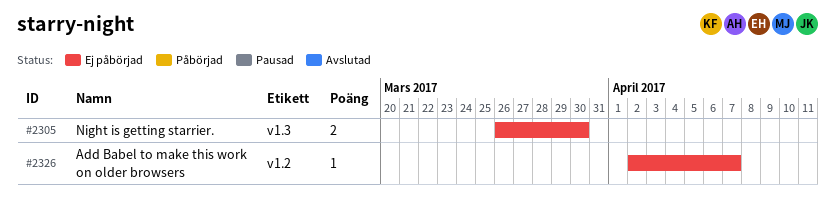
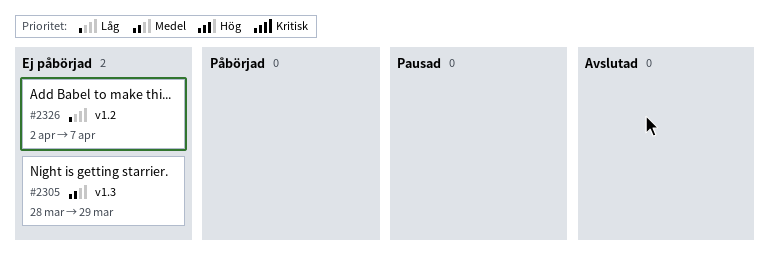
#2305, start: Mar 26 -> Mar 28
#2305, due: Mar 30 -> Mar 29

